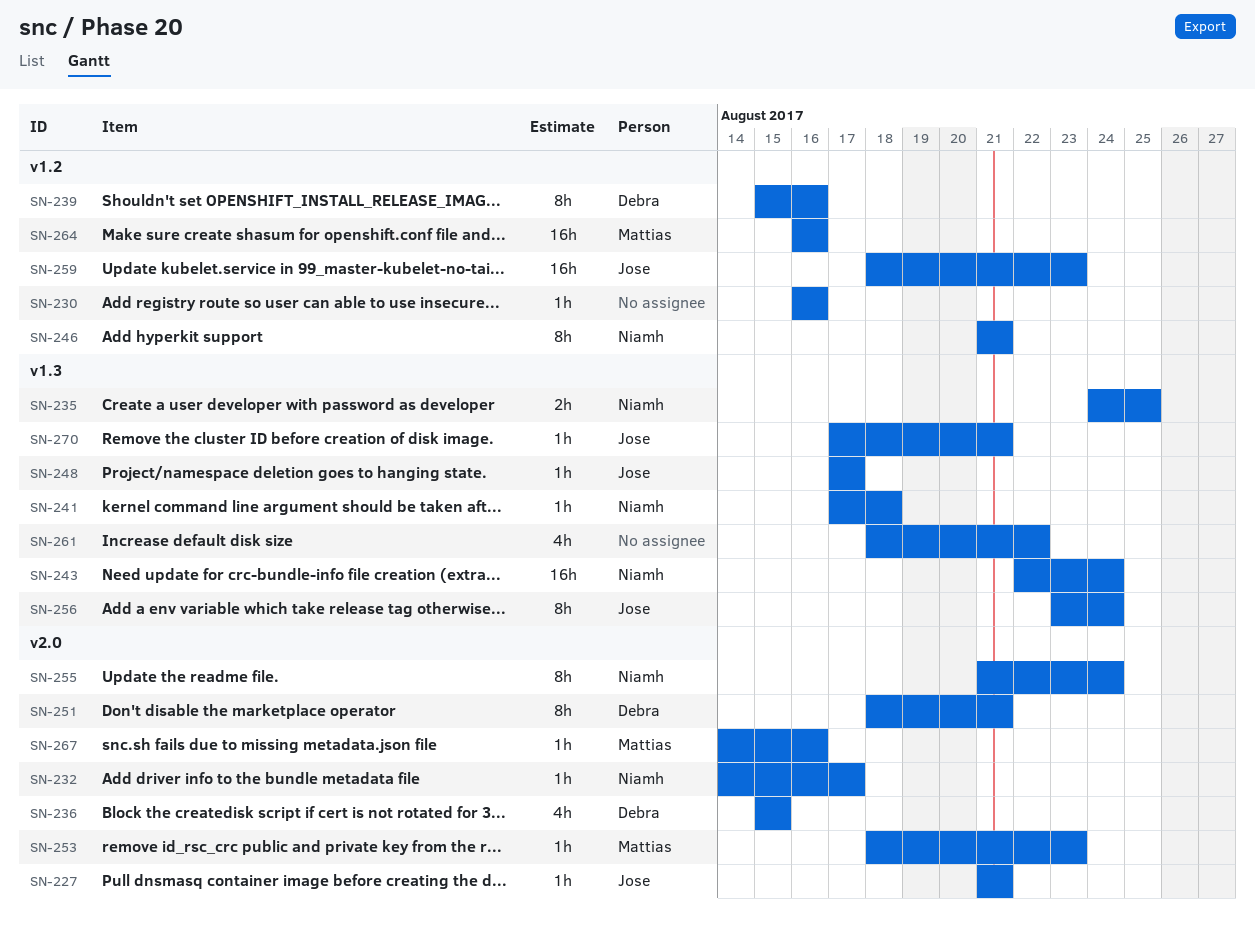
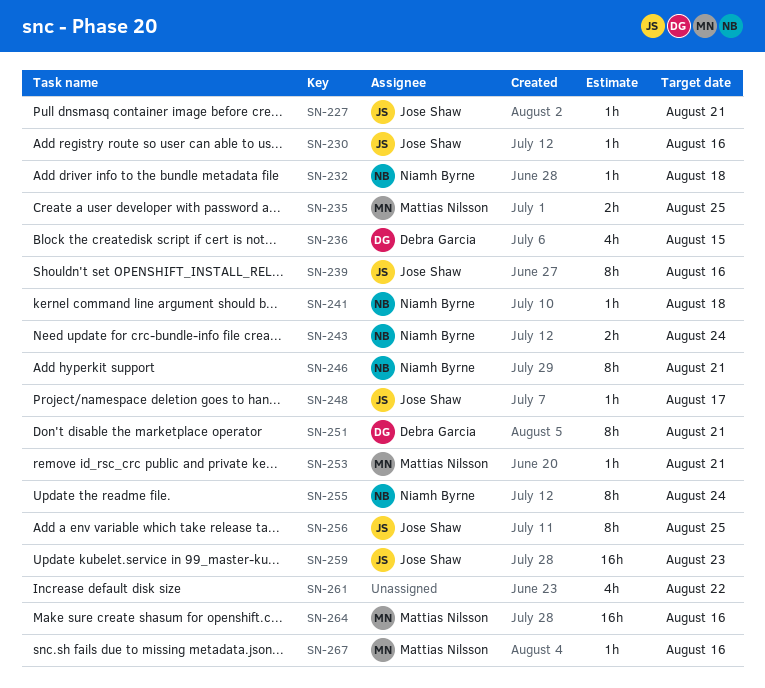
SN-230, owner: none -> Jose Shaw
SN-232, due: Aug 17 -> Aug 18
SN-235, owner: Niamh Byrne -> Mattias Nilsson
SN-239, owner: Debra Garcia -> Jose Shaw
SN-243, estimate: 16h -> 2h
SN-253, due: Aug 23 -> Aug 21
SN-256, due: Aug 24 -> Aug 25
SN-270: present -> none

